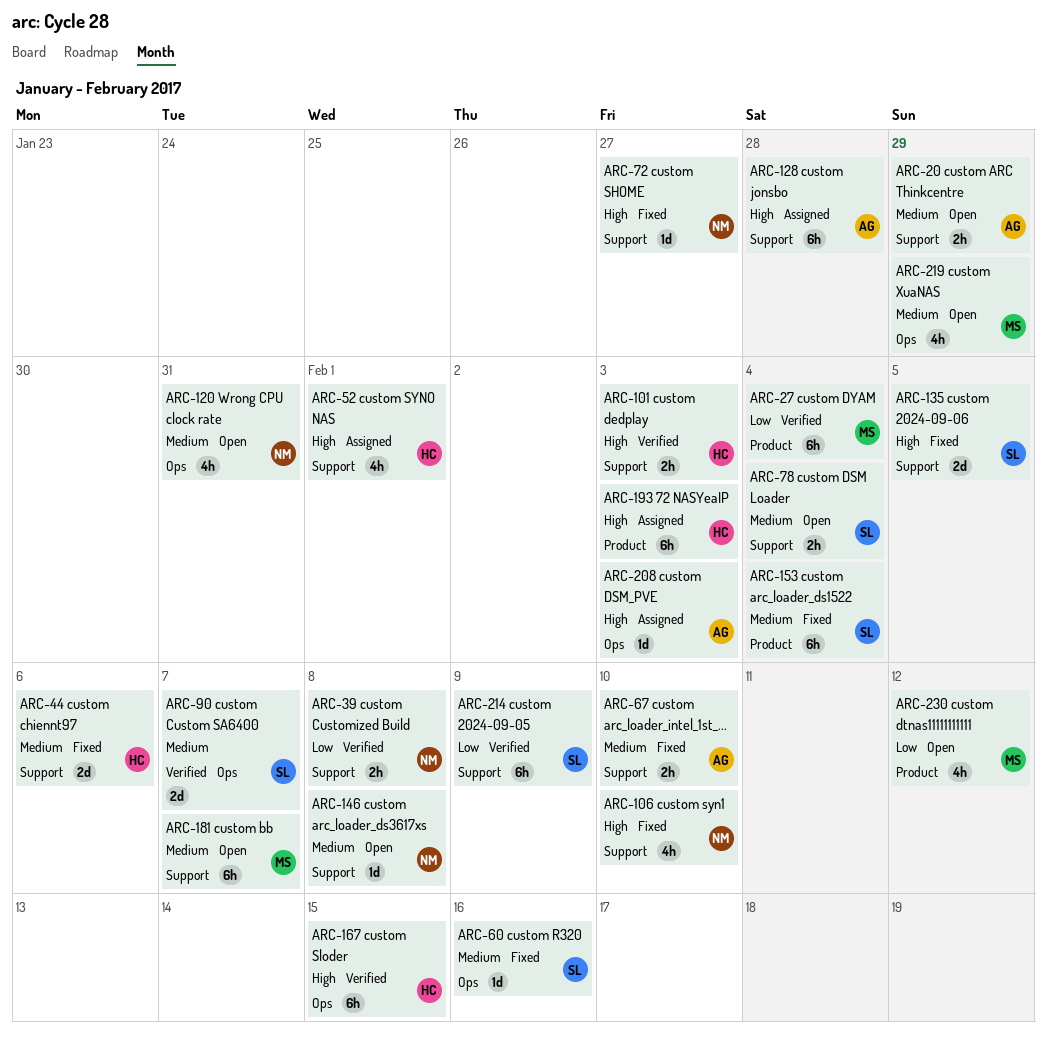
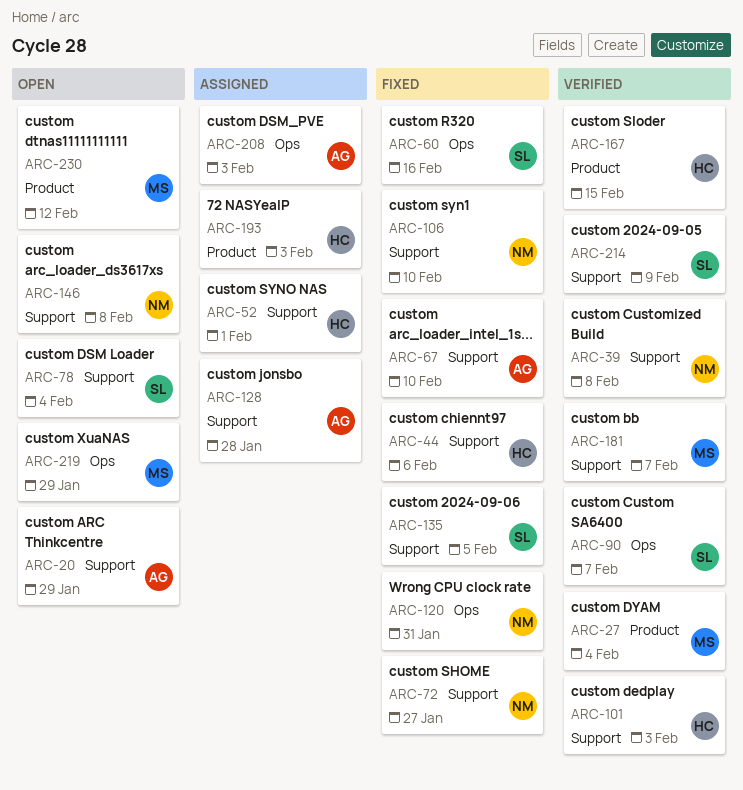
ARC-120, status: Open -> Fixed
ARC-153: present -> none
ARC-167, label: Ops -> Product
ARC-181, status: Open -> Verified

